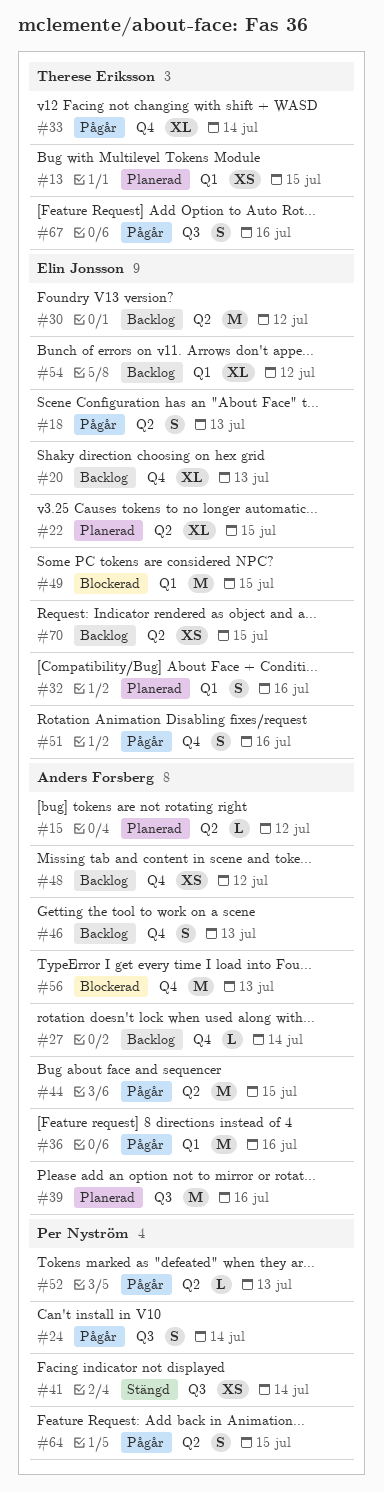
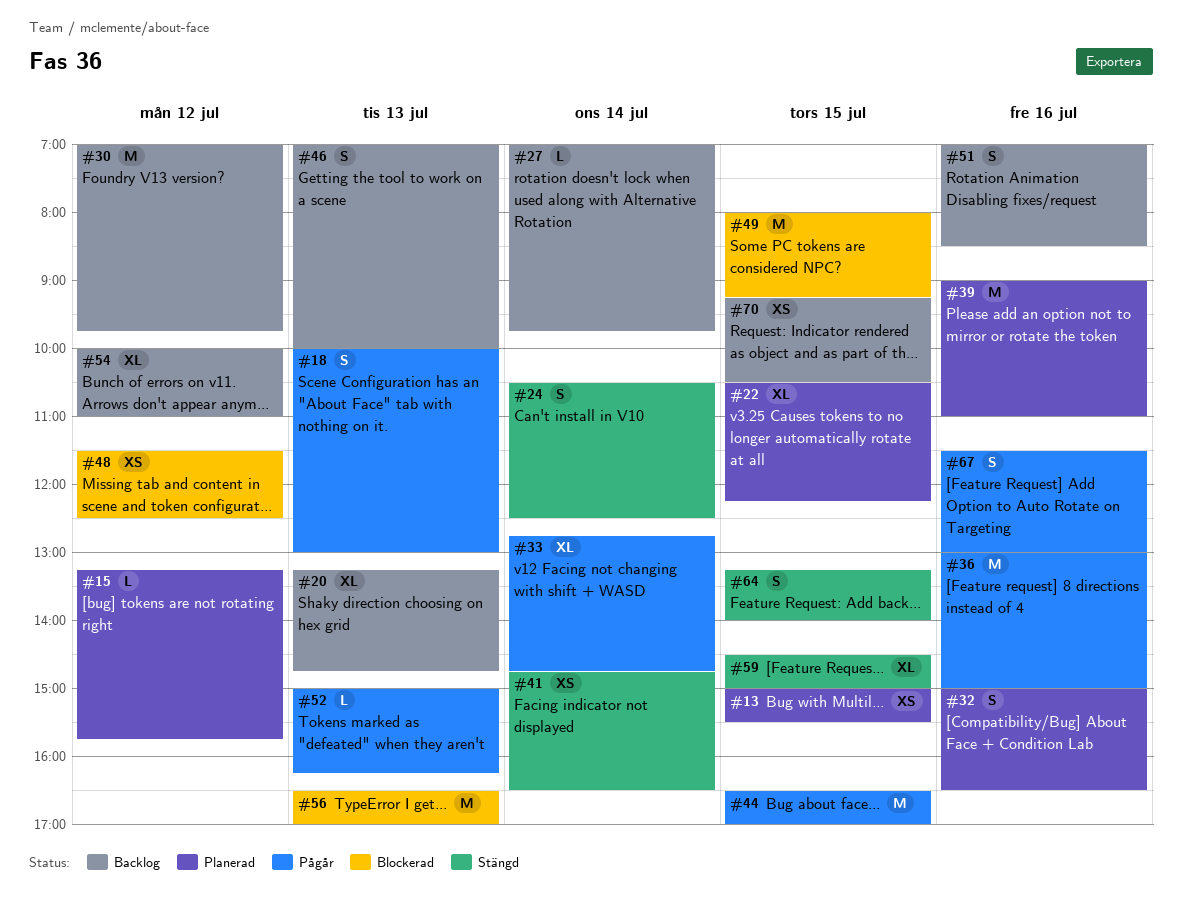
#24, status: Pågår -> Stängd
#48, status: Backlog -> Blockerad
#51, status: Pågår -> Backlog
#59: none -> present
#64, status: Pågår -> Stängd

